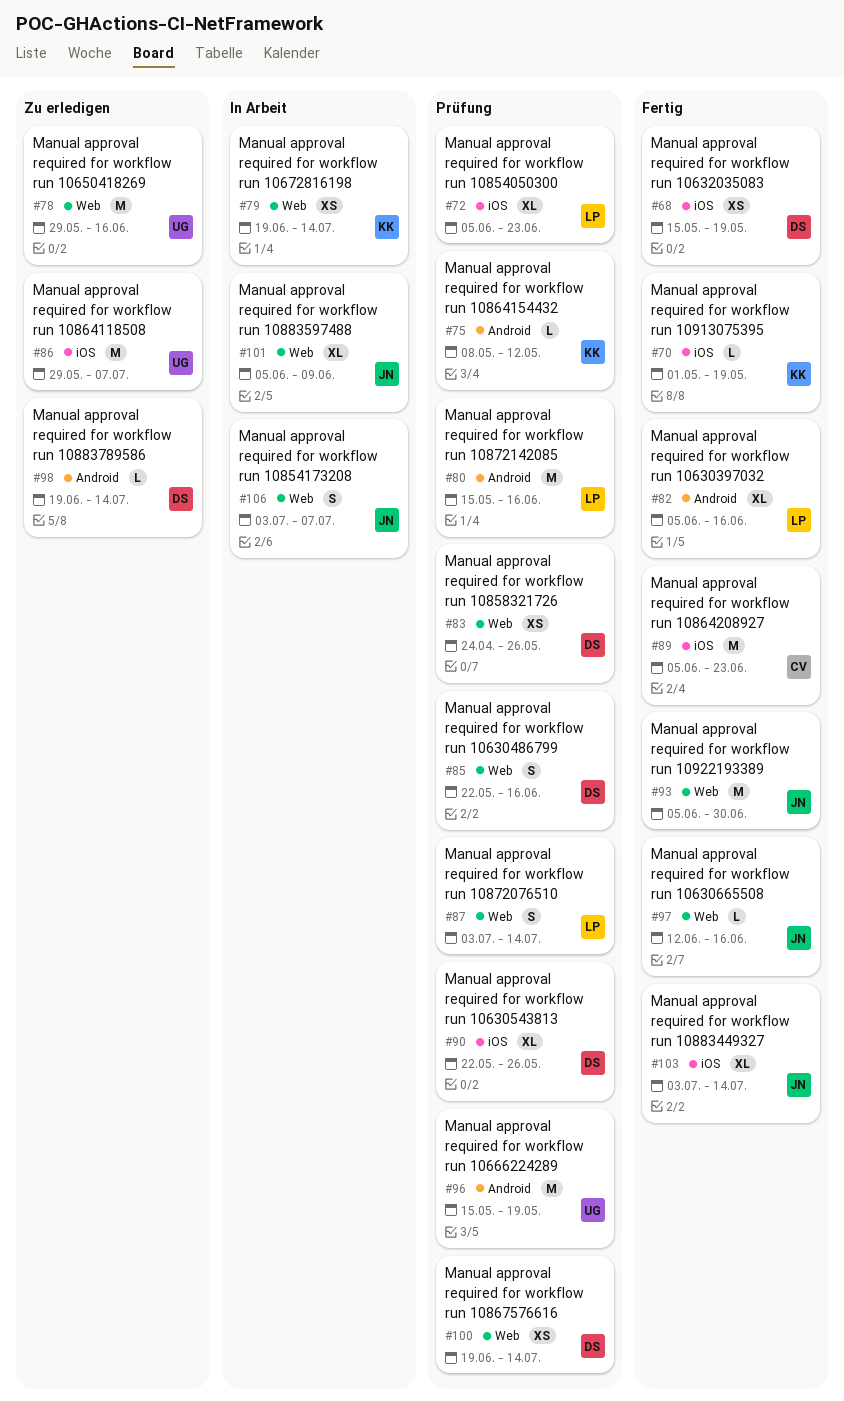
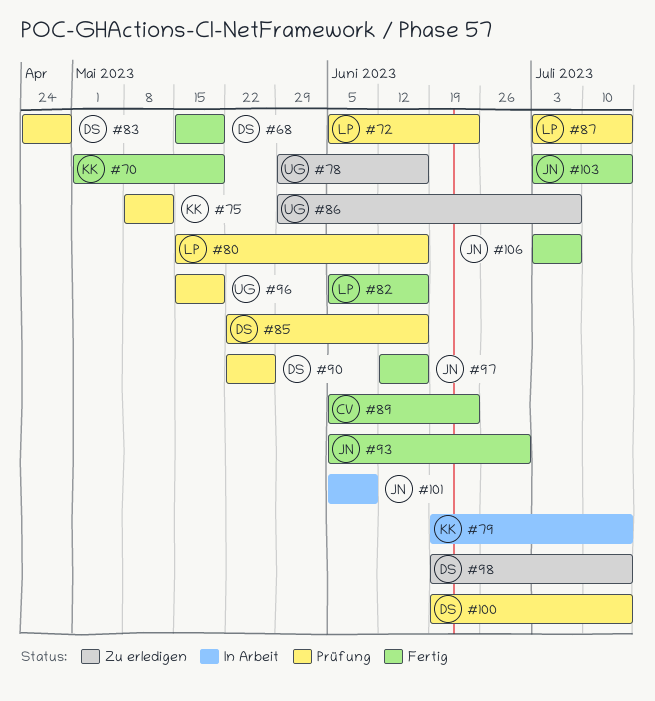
#83, due: May 26 -> Apr 28
#106, status: In Arbeit -> Fertig

